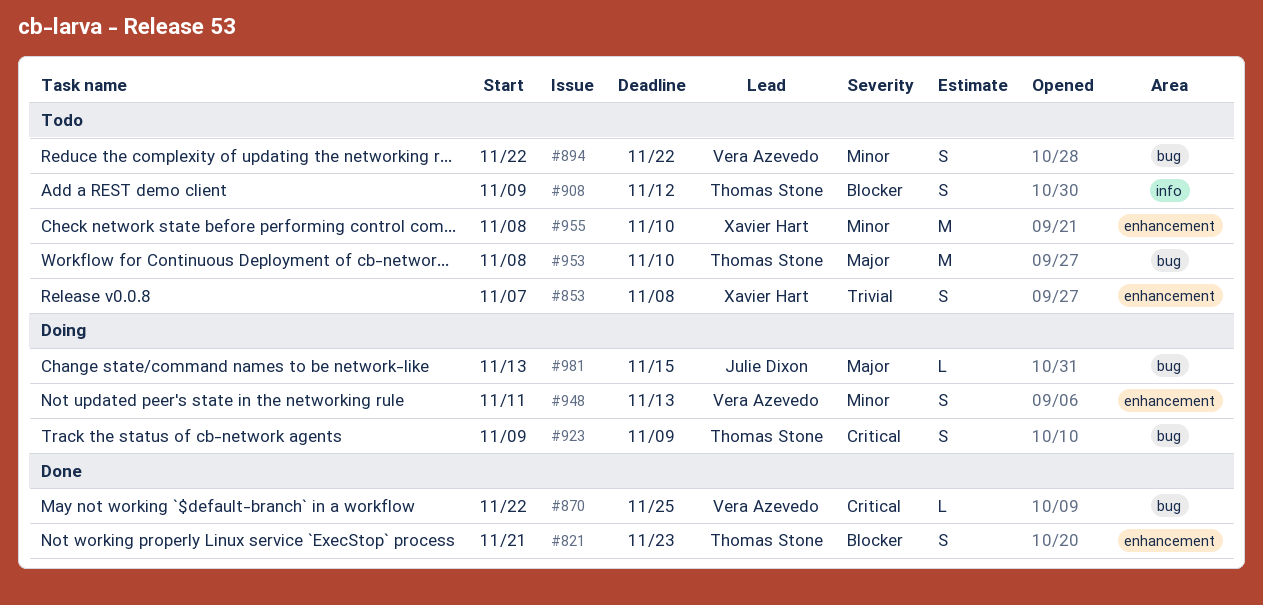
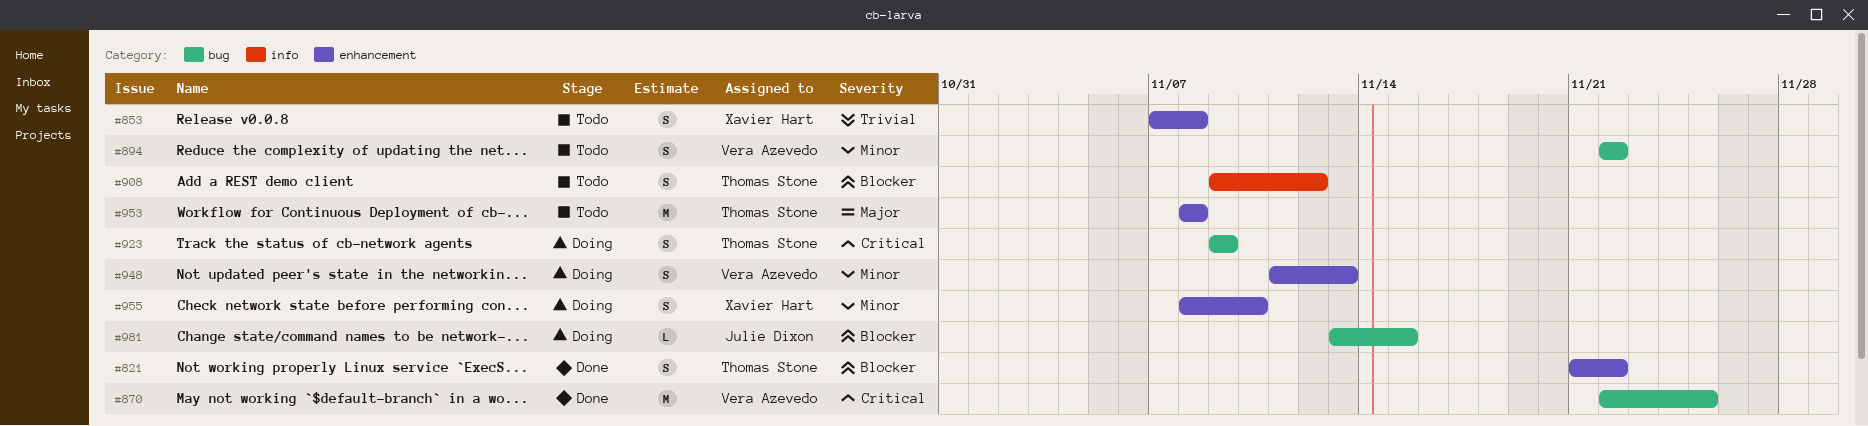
#821, due: Nov 23 -> Nov 22
#870, estimate: L -> M
#953, label: bug -> enhancement
#953, due: Nov 10 -> Nov 8
#955, status: Todo -> Doing
#955, estimate: M -> S
#981, priority: Major -> Blocker

